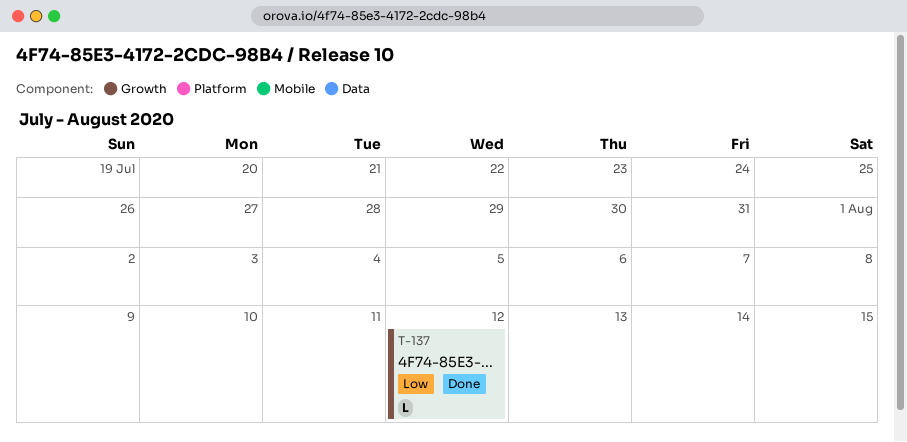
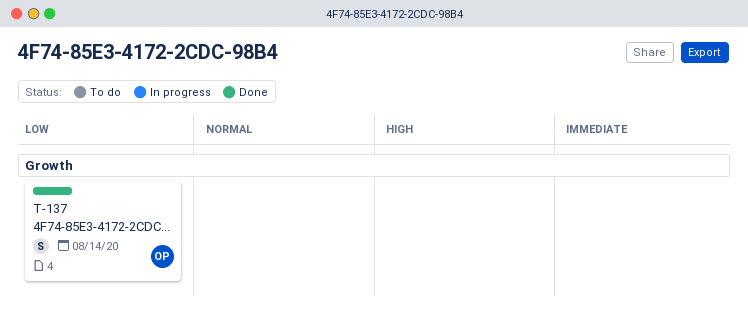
T-137, estimate: L -> S
T-137, due: Aug 12 -> Aug 14

